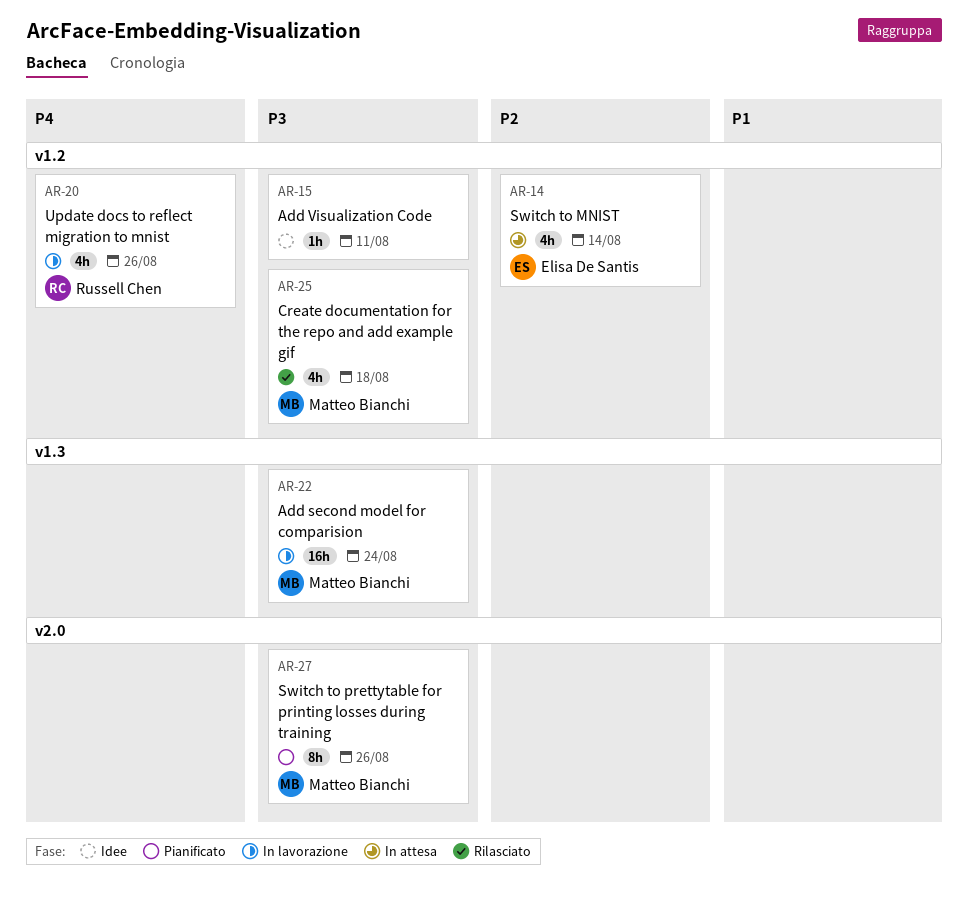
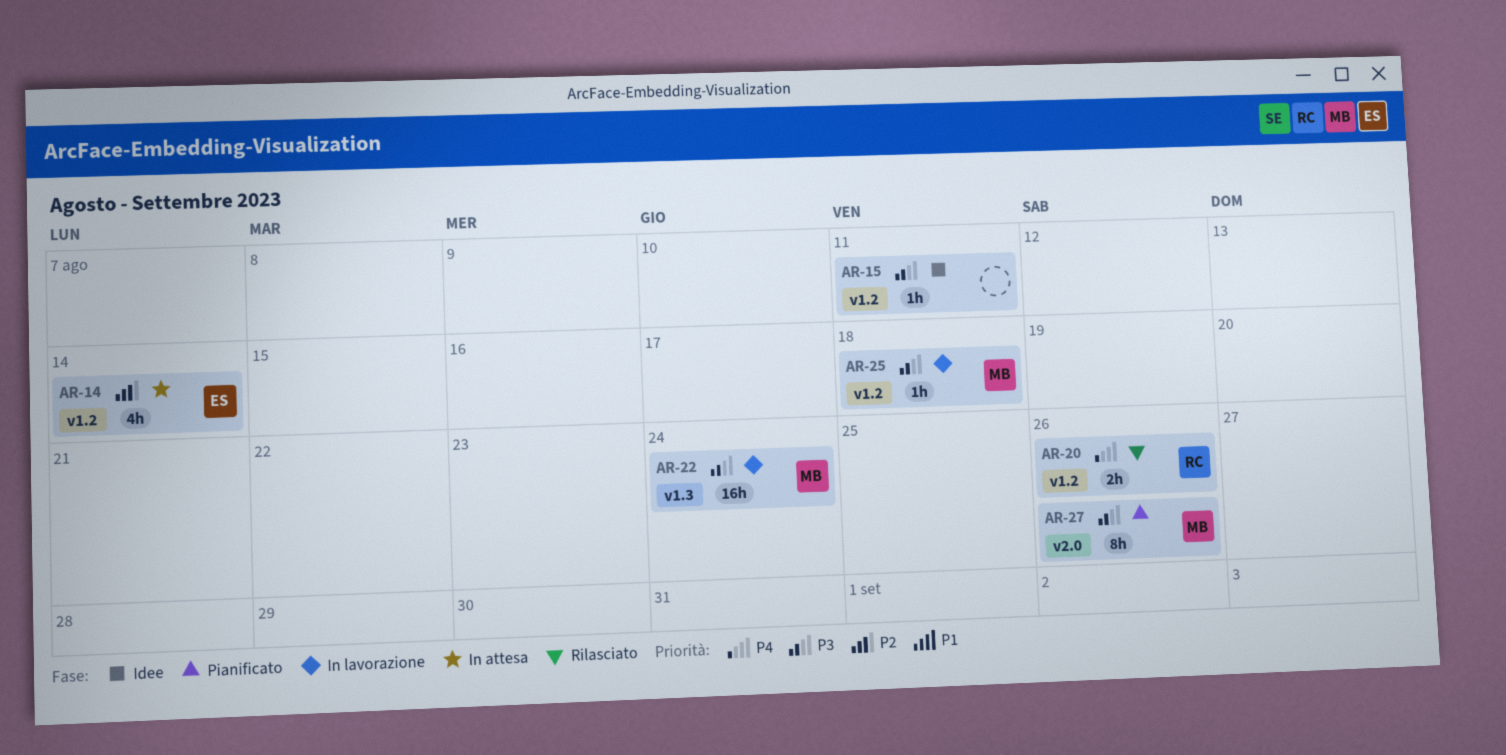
AR-20, status: In lavorazione -> Rilasciato
AR-20, estimate: 4h -> 2h
AR-25, status: Rilasciato -> In lavorazione
AR-25, estimate: 4h -> 1h

